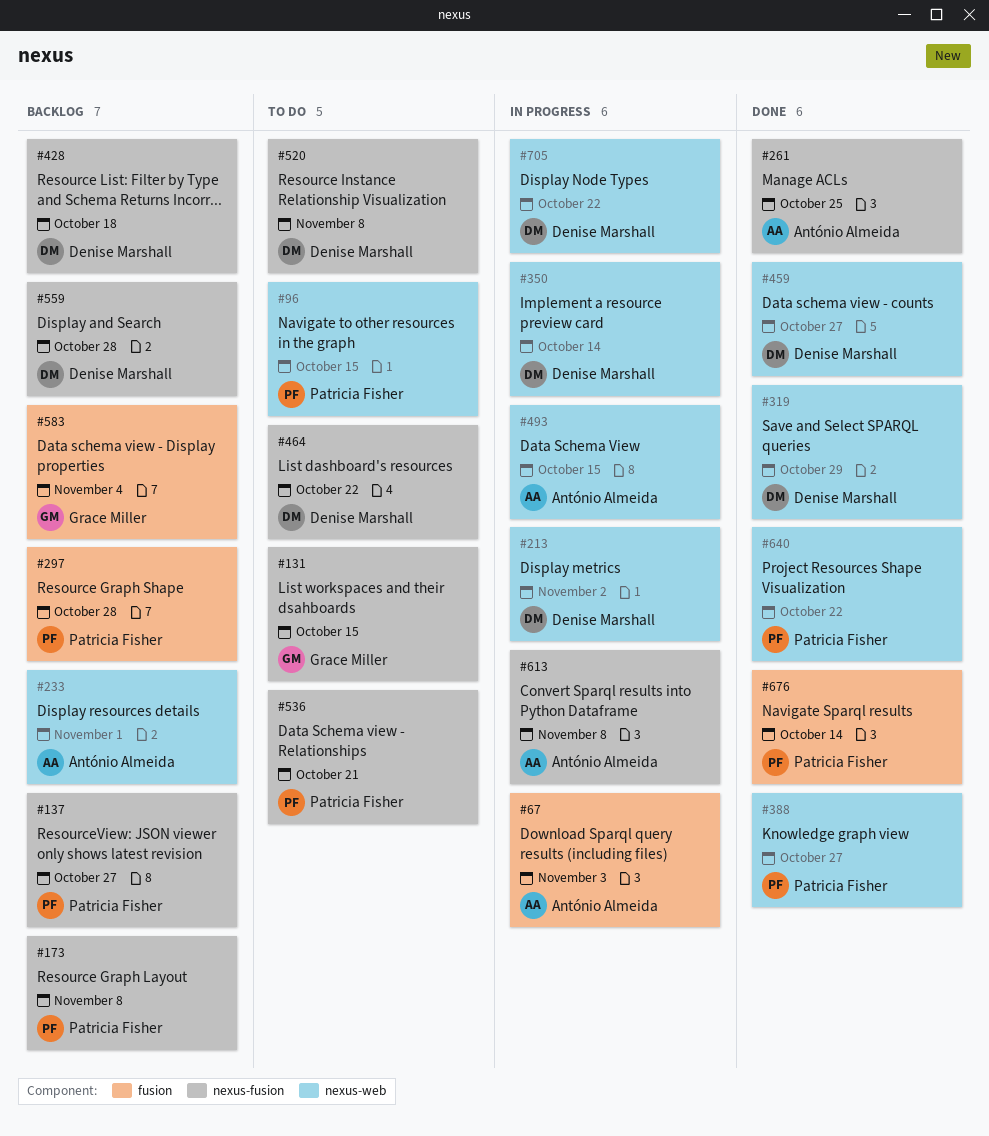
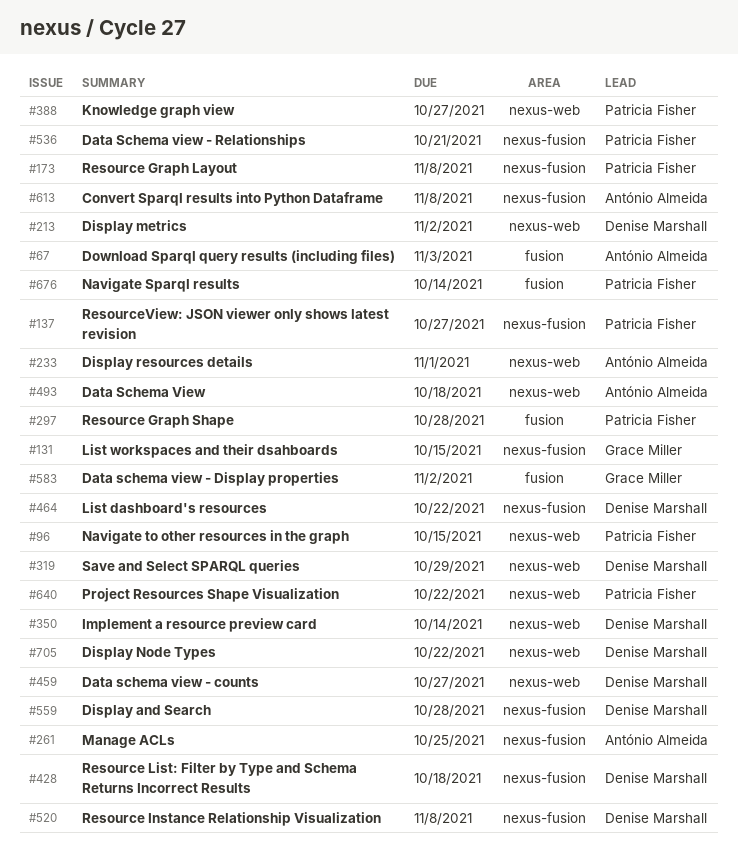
#493, due: Oct 15 -> Oct 18
#583, due: Nov 4 -> Nov 2

